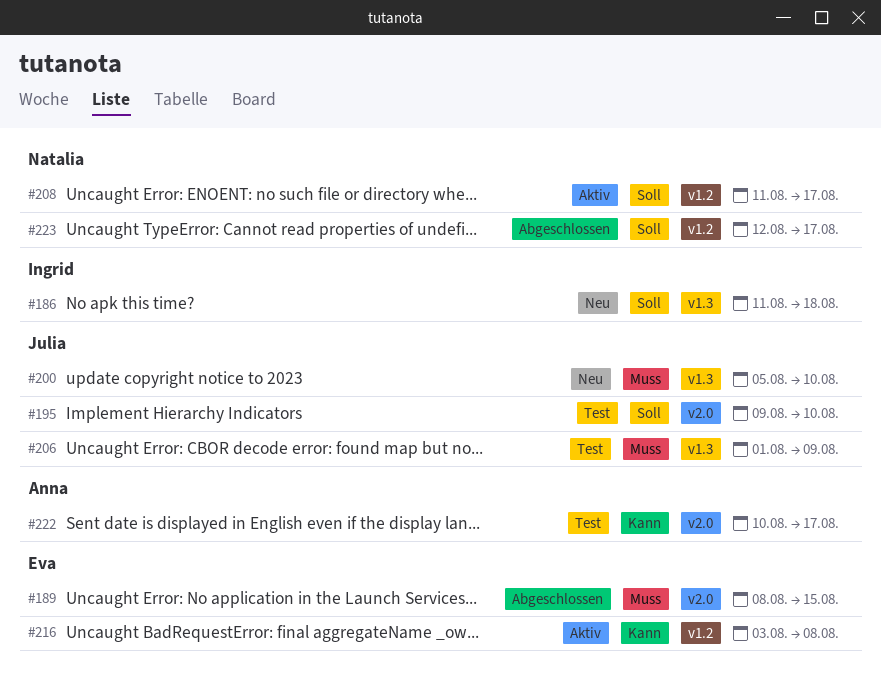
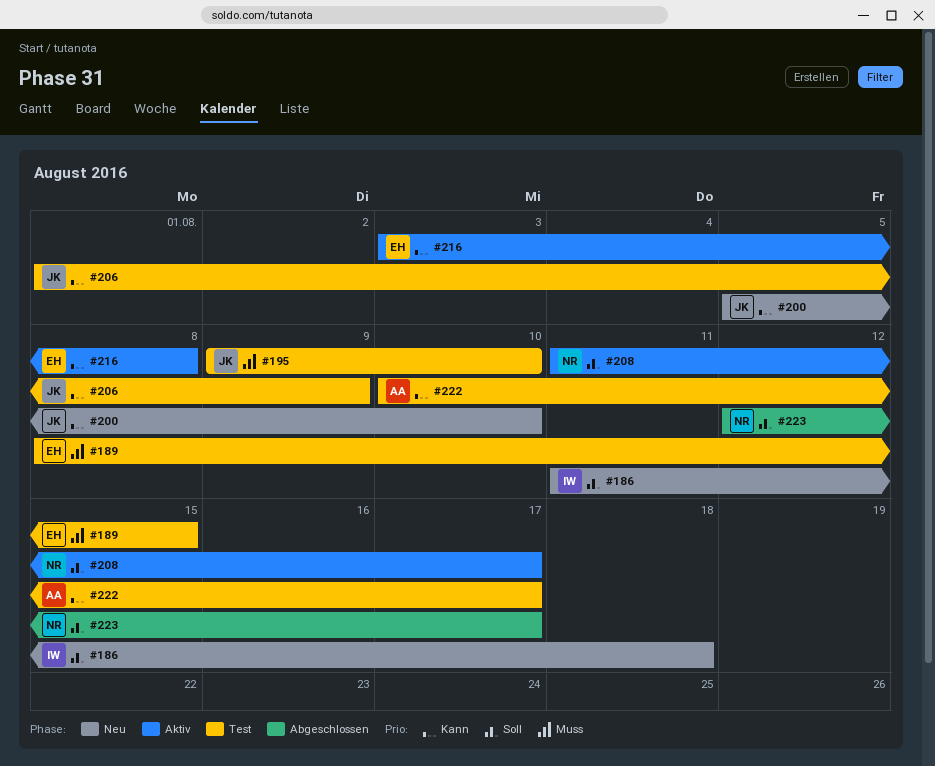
#189, status: Abgeschlossen -> Test
#195, priority: Soll -> Muss
#200, priority: Muss -> Kann
#206, priority: Muss -> Kann

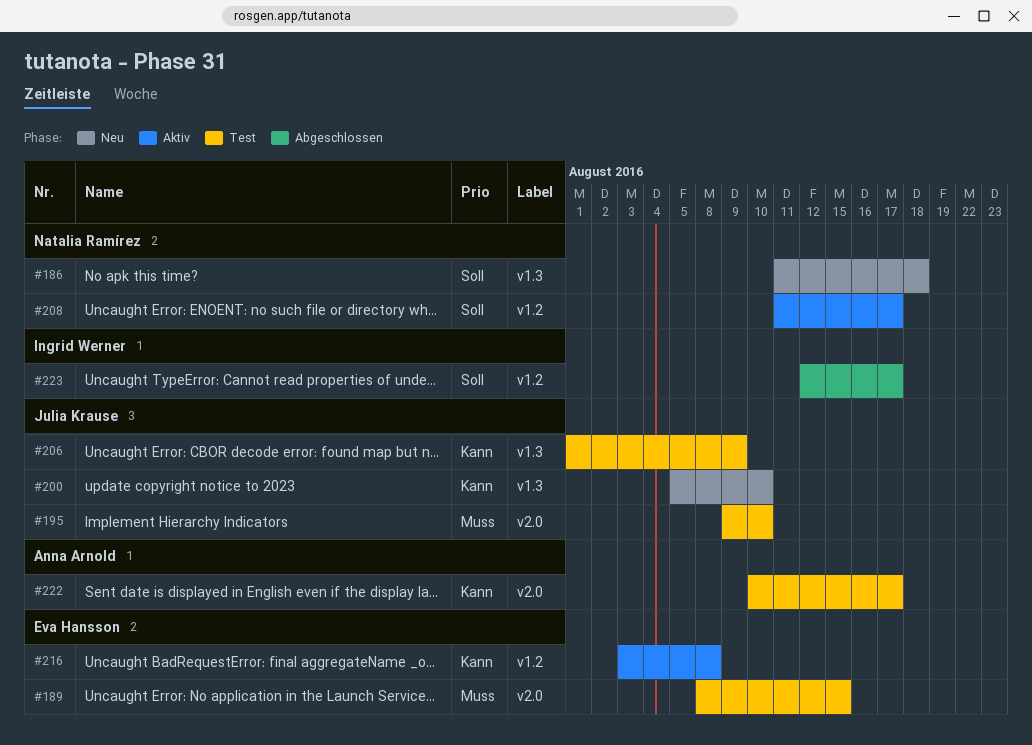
#186, owner: Ingrid Werner -> Natalia Ramírez
#223, owner: Natalia Ramírez -> Ingrid Werner

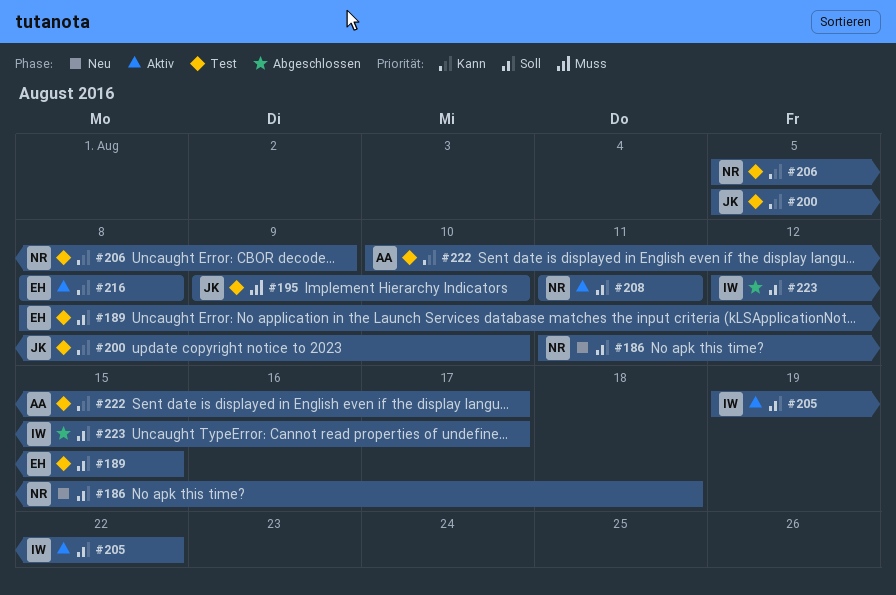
#189, priority: Muss -> Soll
#200, status: Neu -> Test
#205: none -> present
#206, owner: Julia Krause -> Natalia Ramírez
#206, start: Aug 1 -> Aug 5
#208, due: Aug 17 -> Aug 11
#216, start: Aug 3 -> Aug 8

